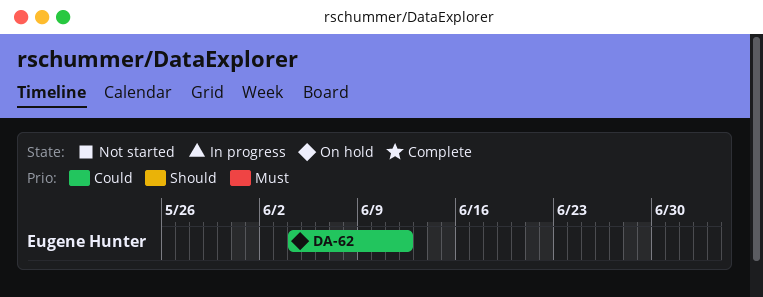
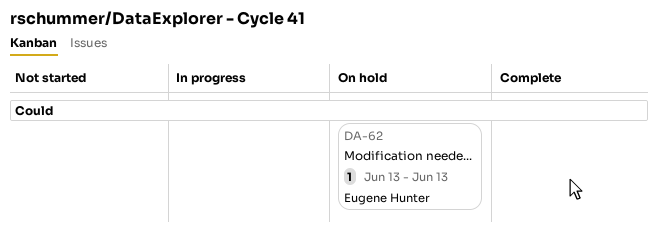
DA-62, start: Jun 4 -> Jun 13
DA-62, due: Jun 12 -> Jun 13

